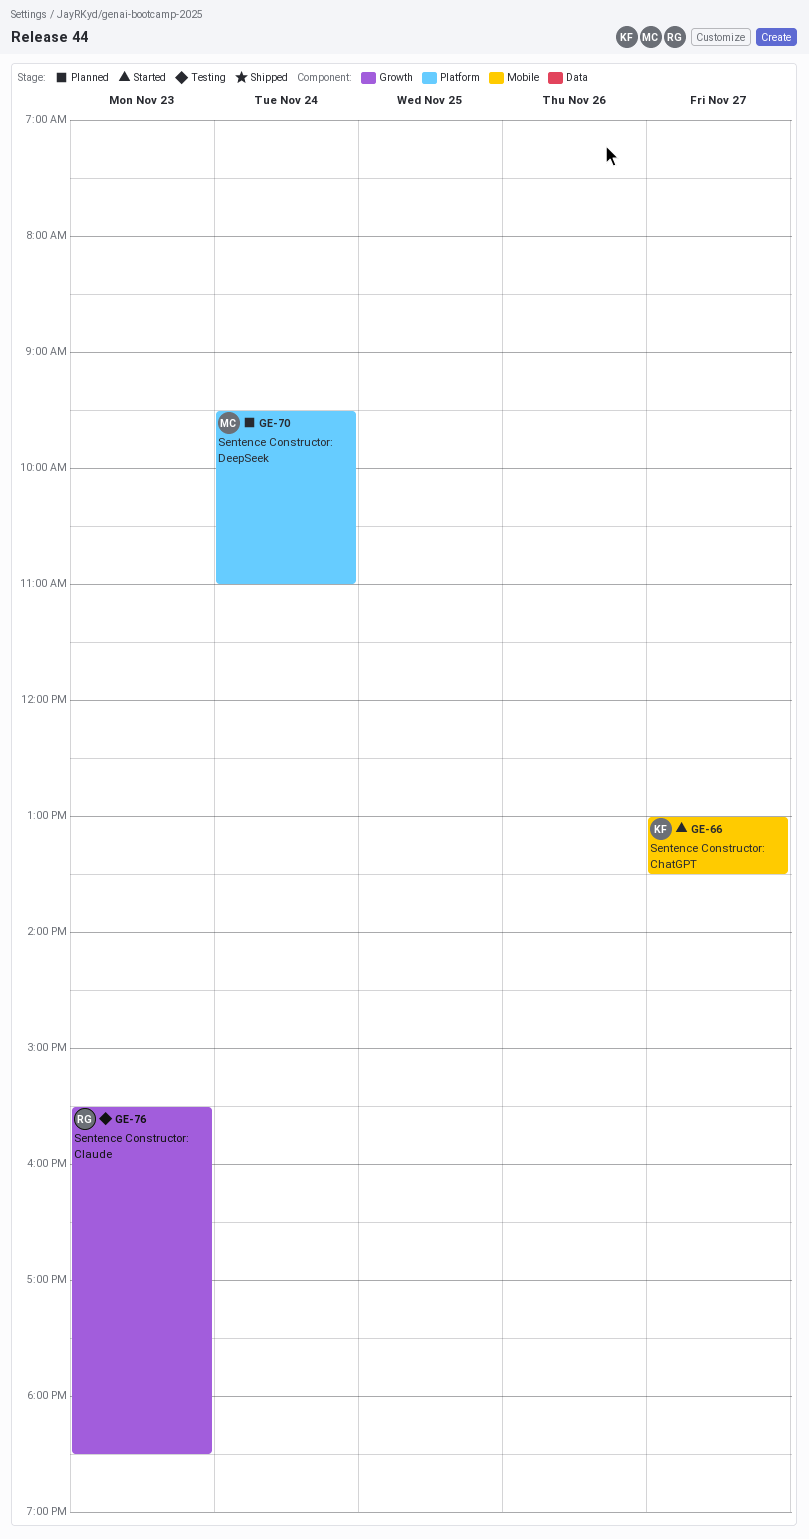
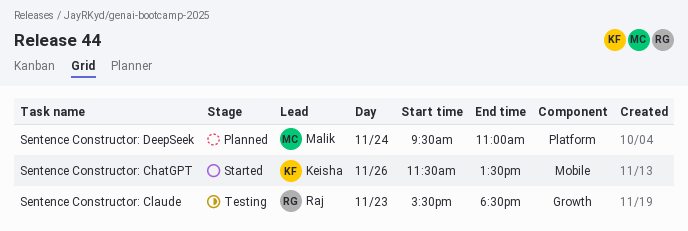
Sentence Constructor: ChatGPT, day: Nov 27 -> Nov 26
Sentence Constructor: ChatGPT, begins: 13:00 -> 11:30

